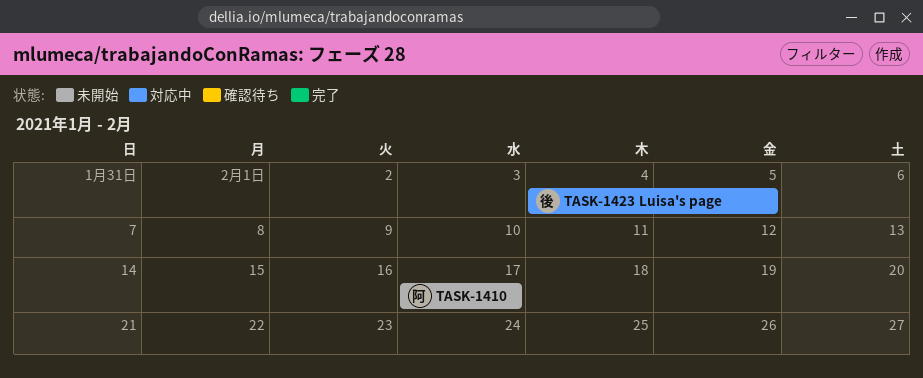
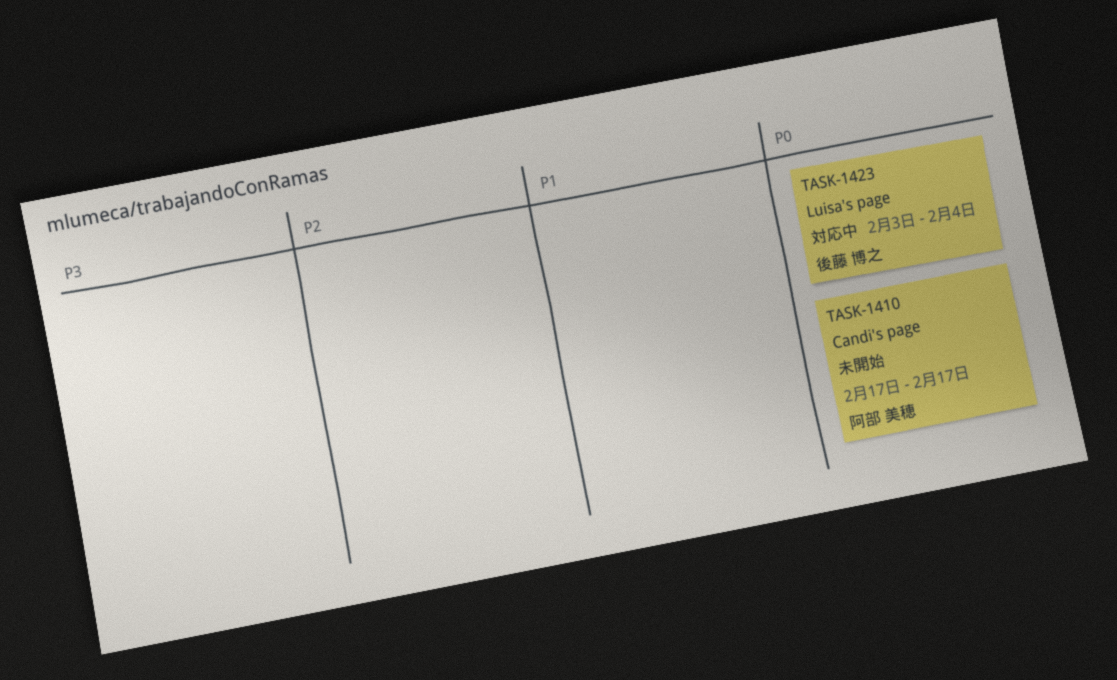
TASK-1423, start: Feb 4 -> Feb 3
TASK-1423, due: Feb 5 -> Feb 4

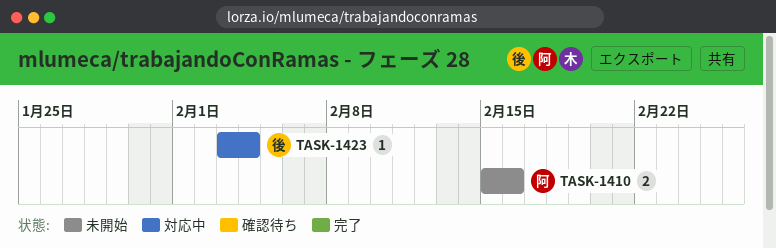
TASK-1410, start: Feb 17 -> Feb 15
TASK-1410, due: Feb 17 -> Feb 16

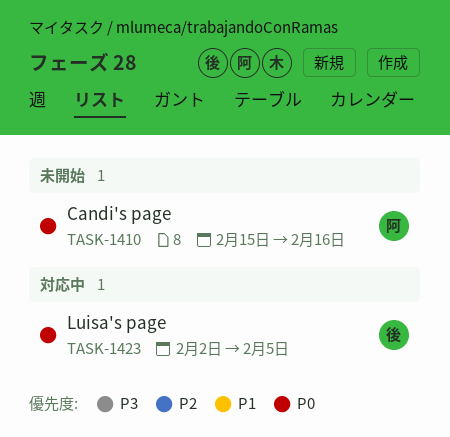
TASK-1423, start: Feb 3 -> Feb 2
TASK-1423, due: Feb 4 -> Feb 5

